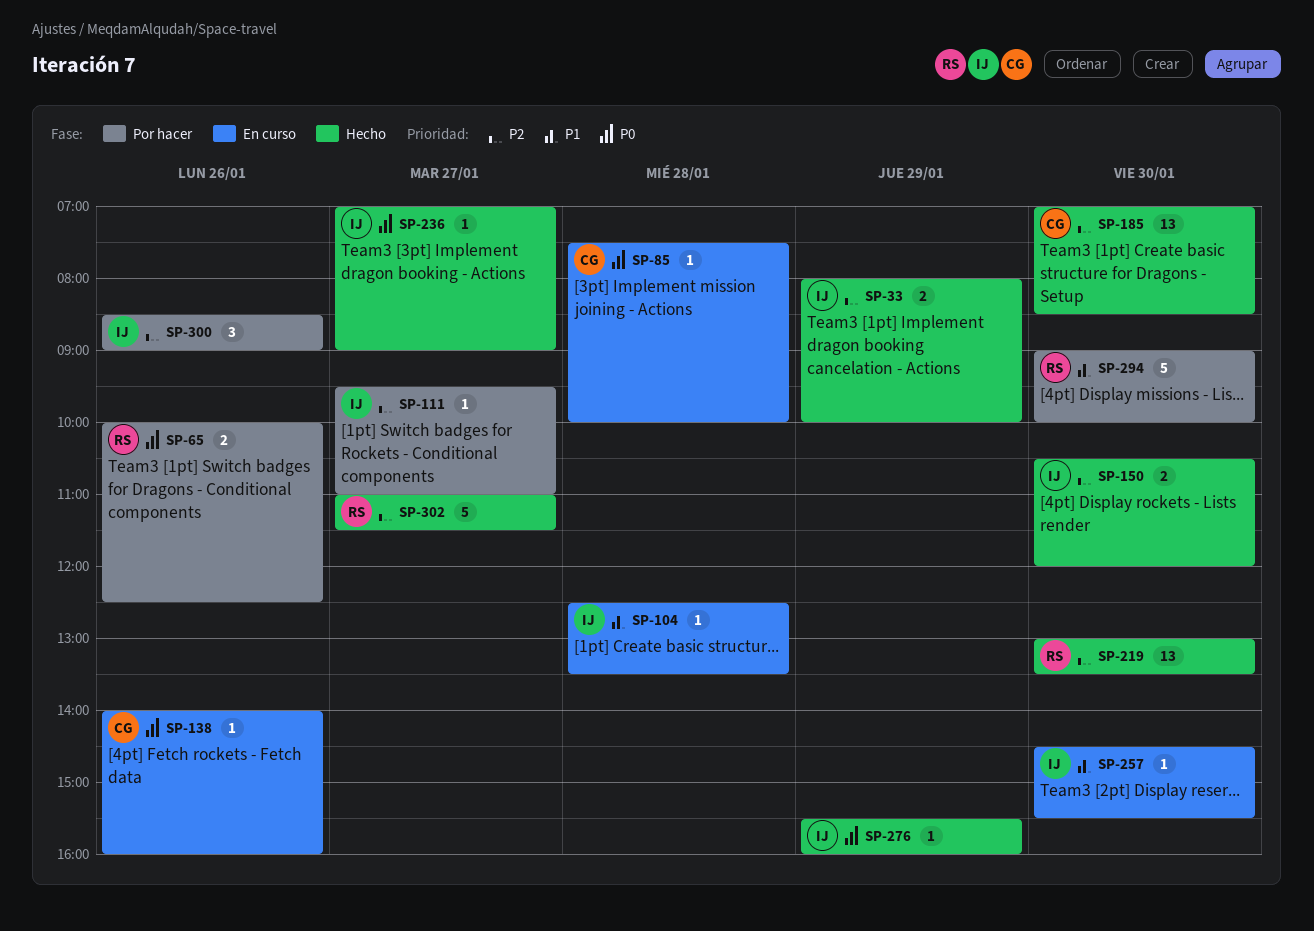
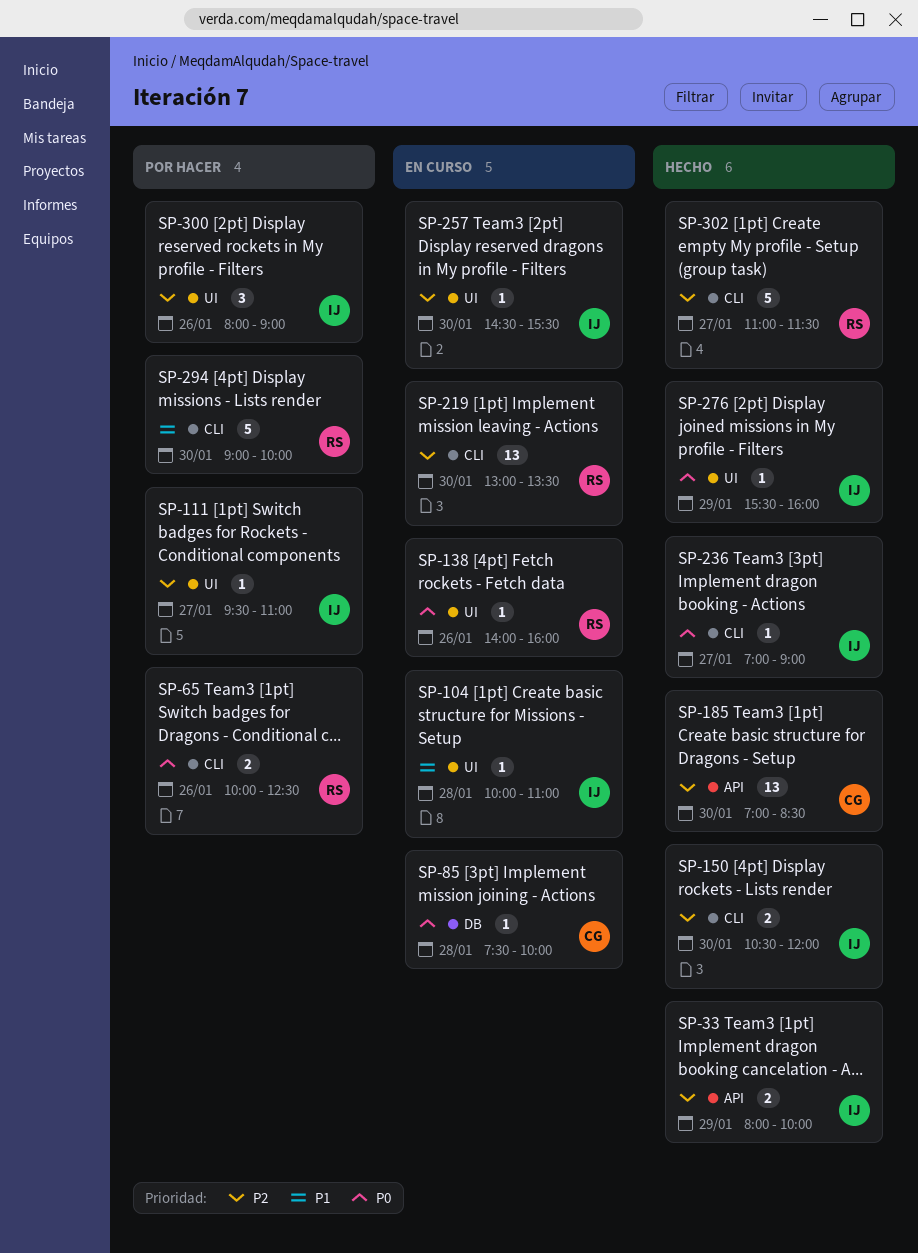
SP-104, begins: 12:30 -> 10:00
SP-104, ends: 13:30 -> 11:00
SP-138, owner: CG -> RS
SP-219, status: Hecho -> En curso
SP-257, priority: P1 -> P2
SP-300, begins: 08:30 -> 08:00

